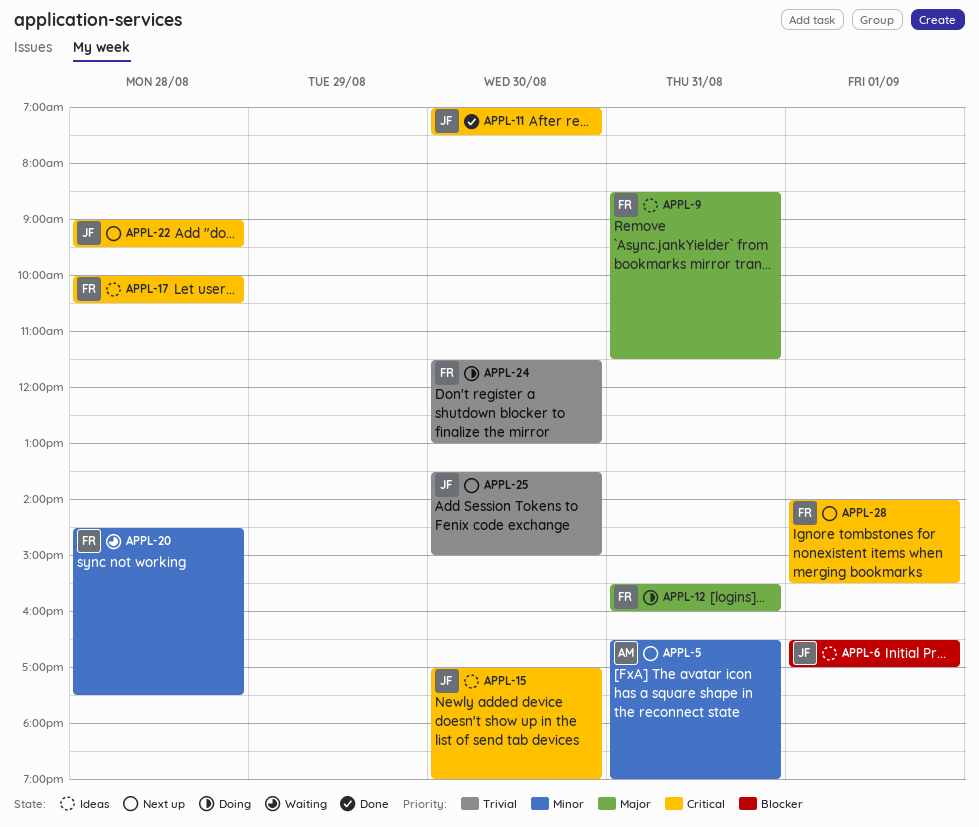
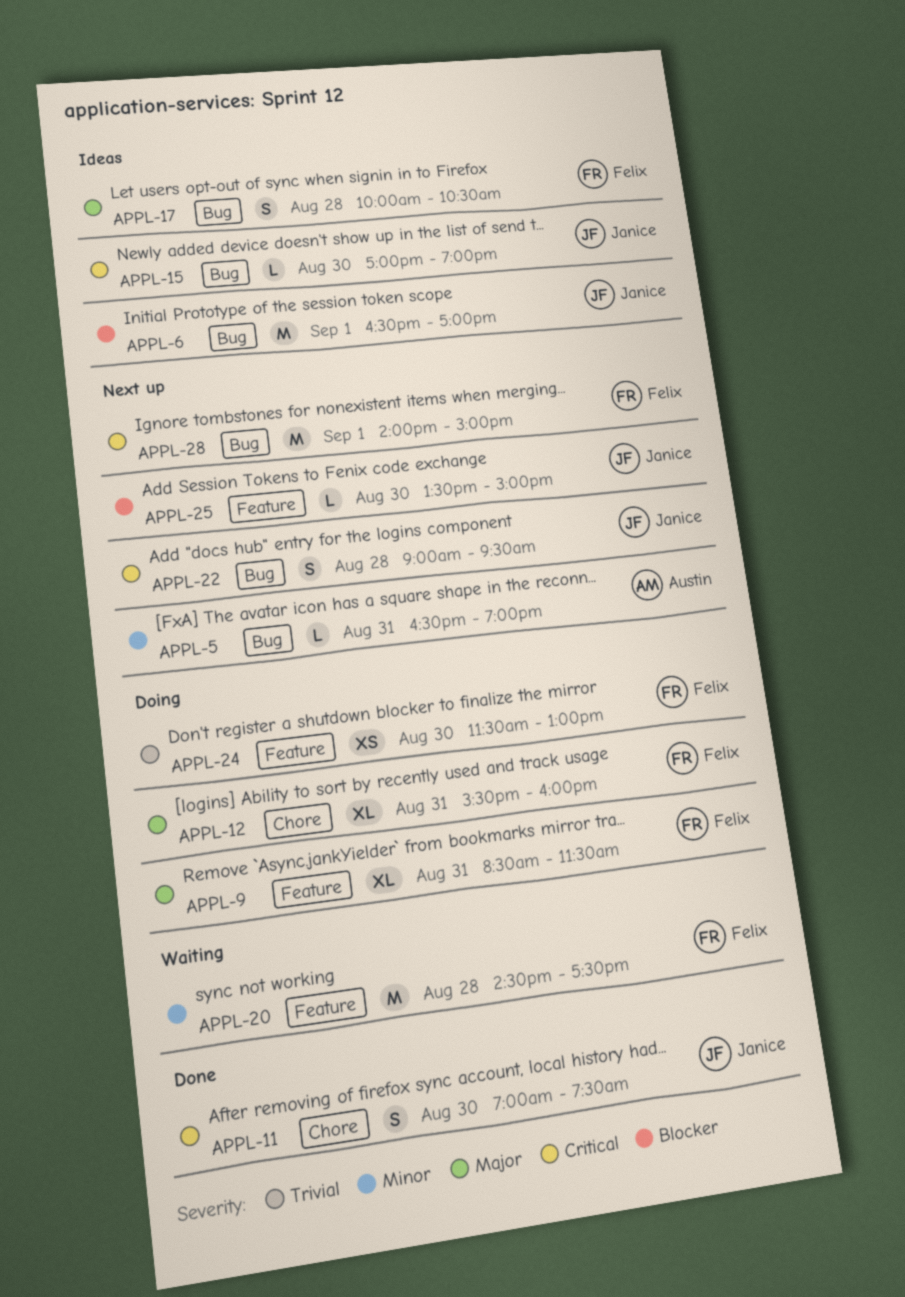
APPL-9, status: Ideas -> Doing
APPL-17, priority: Critical -> Major
APPL-25, priority: Trivial -> Blocker
APPL-28, ends: 15:30 -> 15:00

